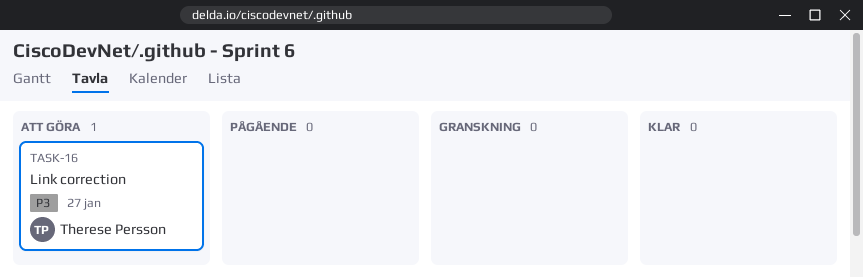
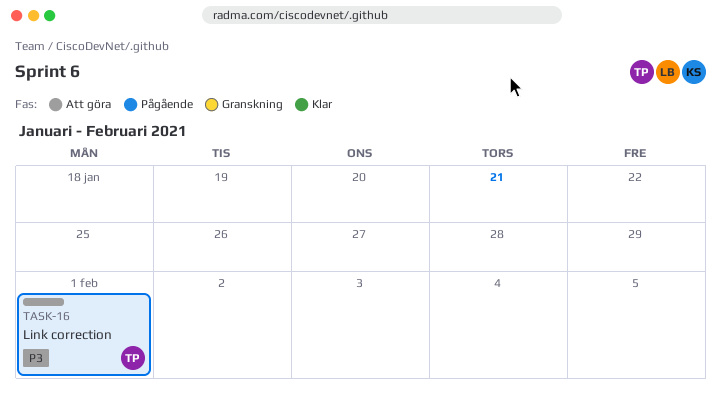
TASK-16, due: Jan 27 -> Feb 1

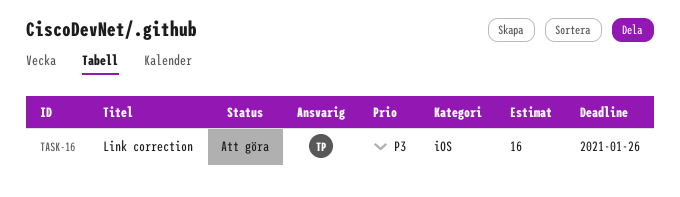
TASK-16, due: Feb 1 -> Jan 26

